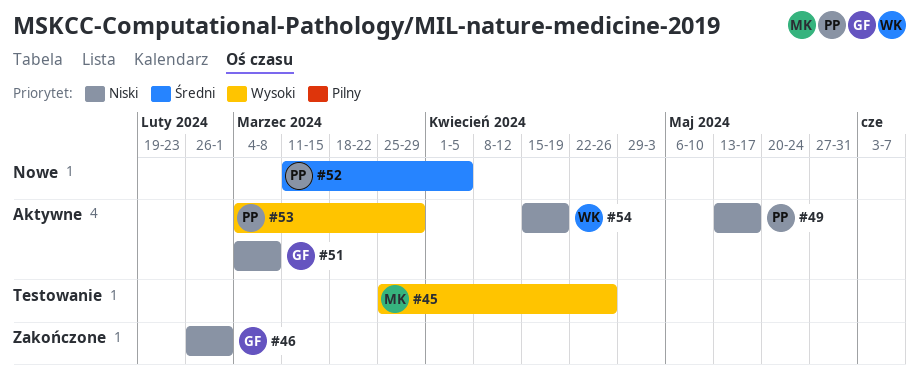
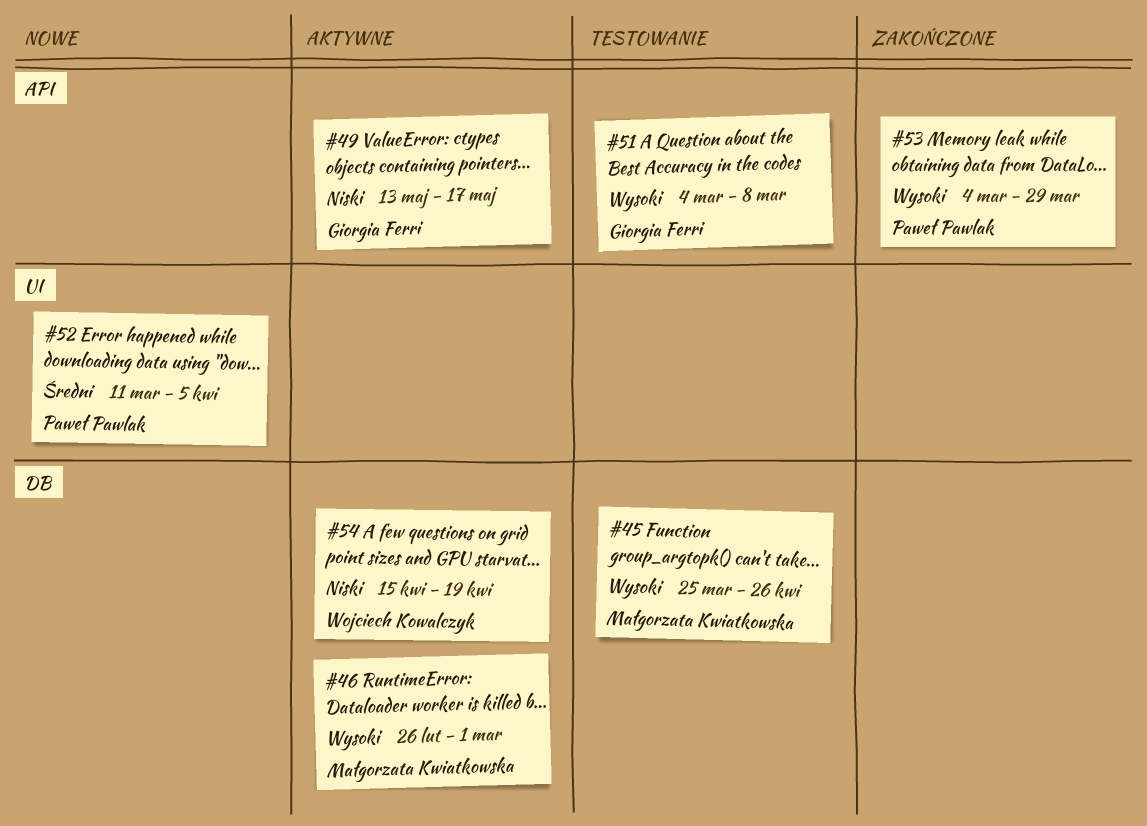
#46, status: Zakończone -> Aktywne
#46, owner: Giorgia Ferri -> Małgorzata Kwiatkowska
#46, priority: Niski -> Wysoki
#49, owner: Paweł Pawlak -> Giorgia Ferri
#51, status: Aktywne -> Testowanie
#51, priority: Niski -> Wysoki
#53, status: Aktywne -> Zakończone

